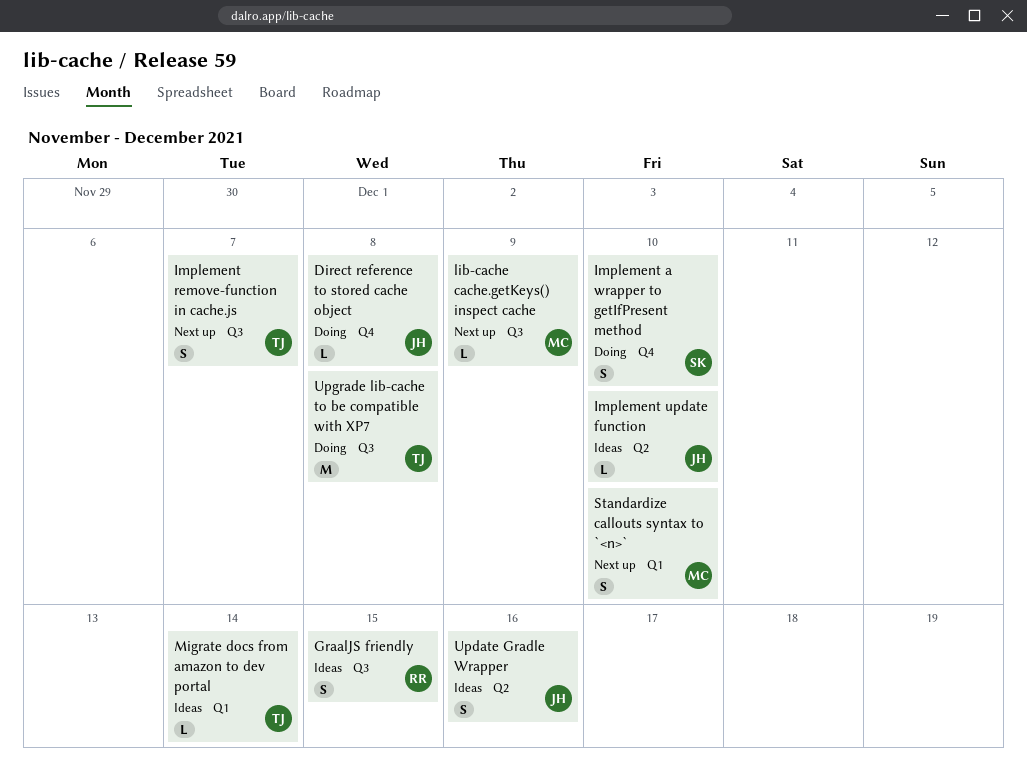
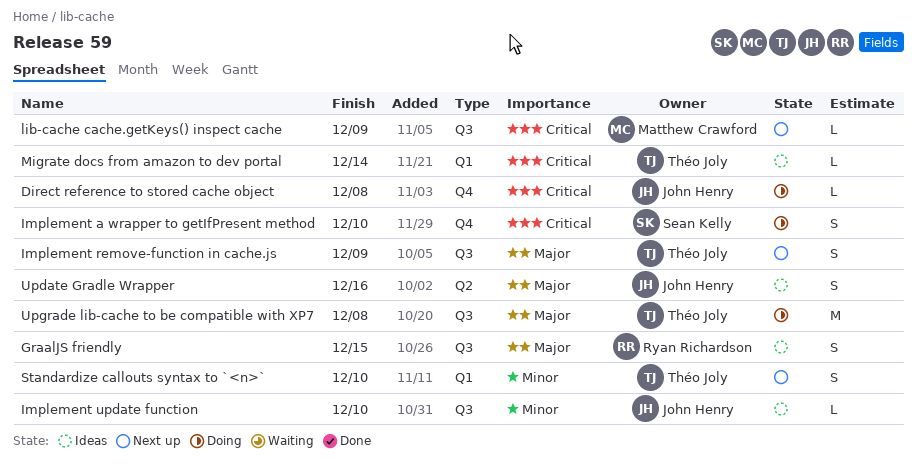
Implement remove-function in cache.js, due: Dec 7 -> Dec 9
Implement update function, label: Q2 -> Q3
Standardize callouts syntax to `<n>`, owner: Matthew Crawford -> Théo Joly

